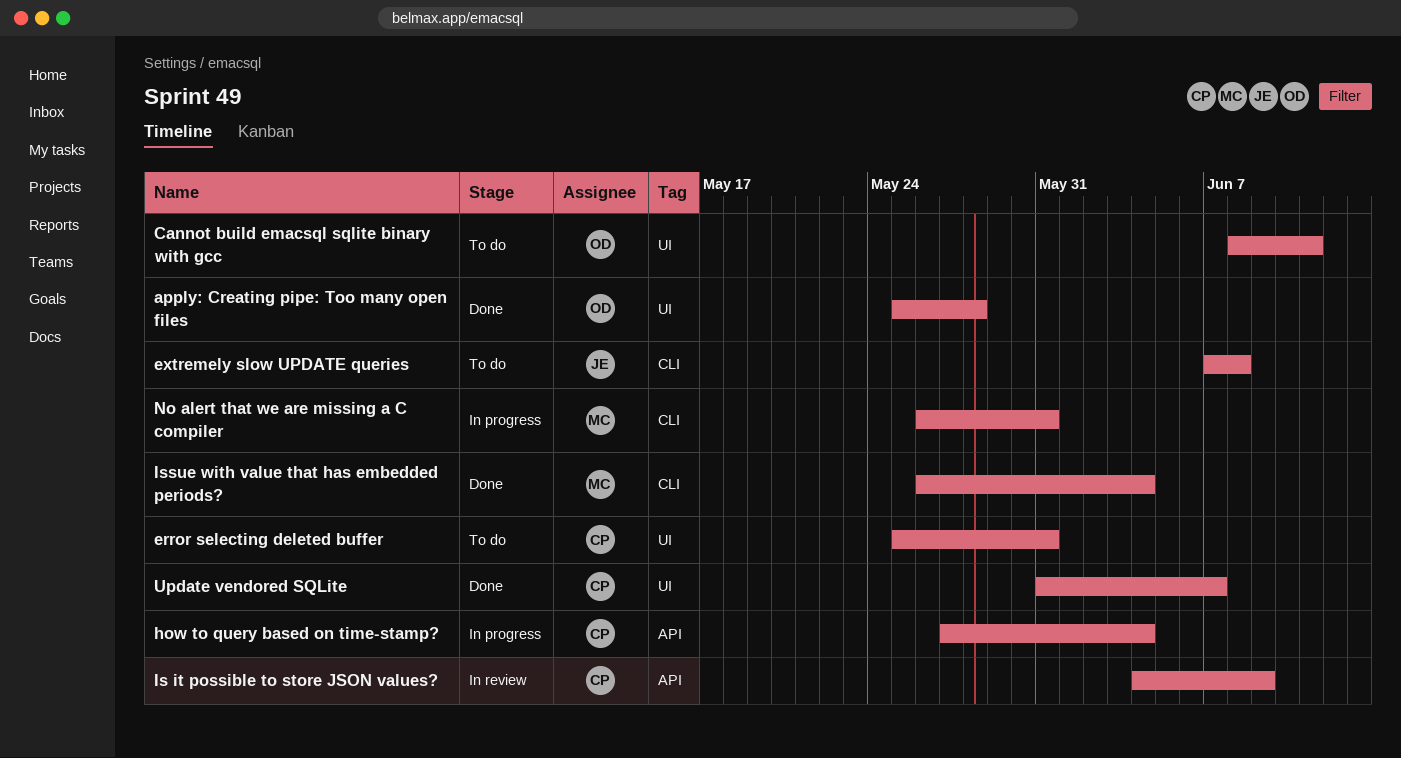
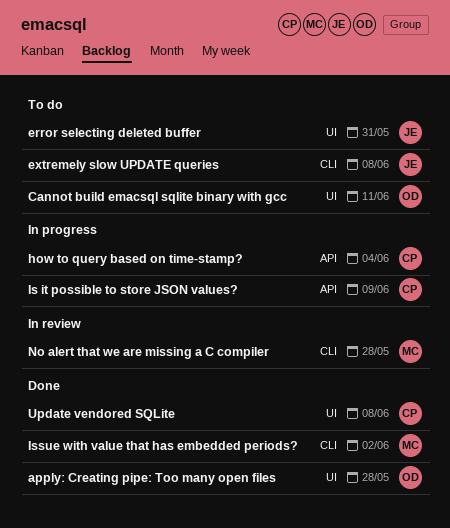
error selecting deleted buffer, owner: CP -> JE
Is it possible to store JSON values?, status: In review -> In progress
Issue with value that has embedded periods?, due: Jun 4 -> Jun 2
No alert that we are missing a C compiler, status: In progress -> In review
No alert that we are missing a C compiler, due: May 31 -> May 28
Update vendored SQLite, due: Jun 7 -> Jun 8

